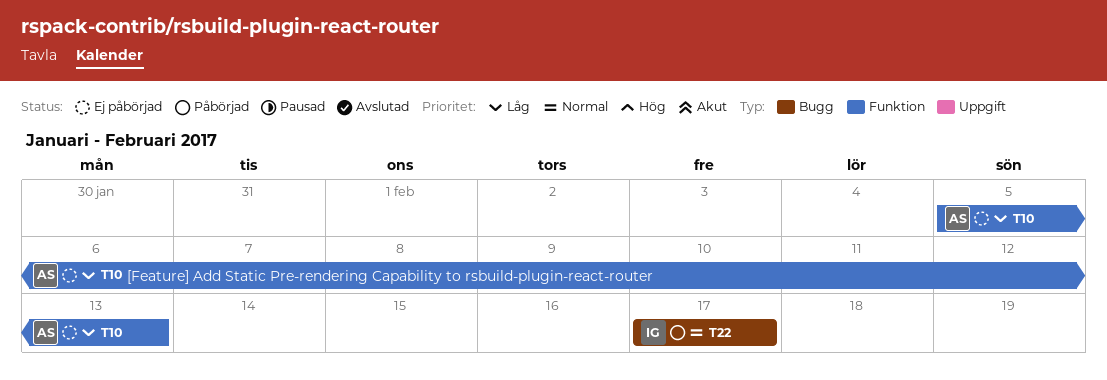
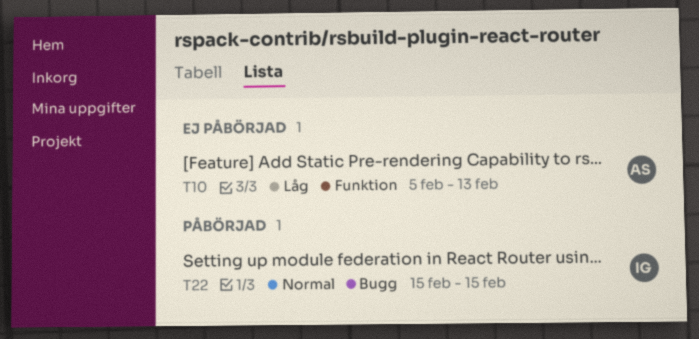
T22, start: Feb 17 -> Feb 15
T22, due: Feb 17 -> Feb 15

